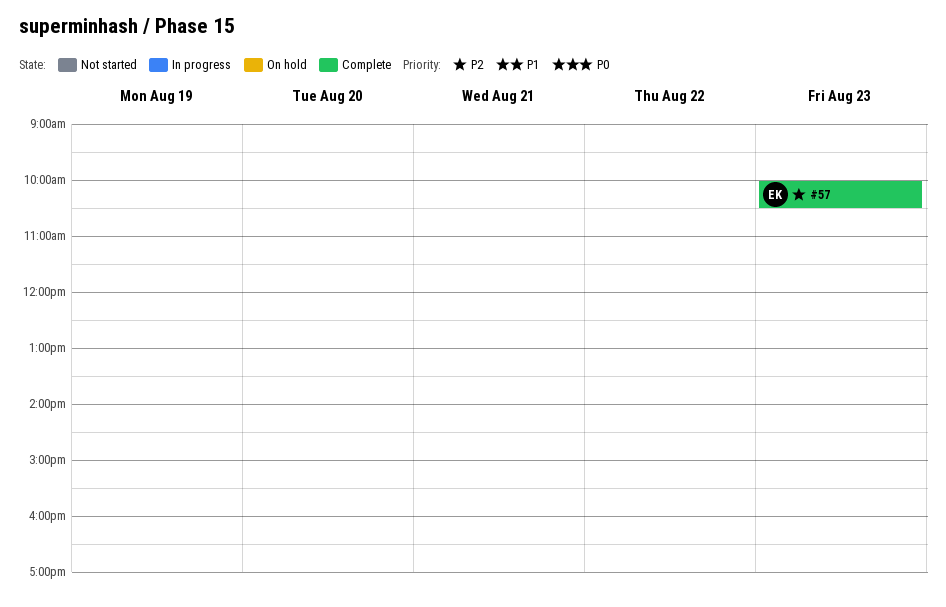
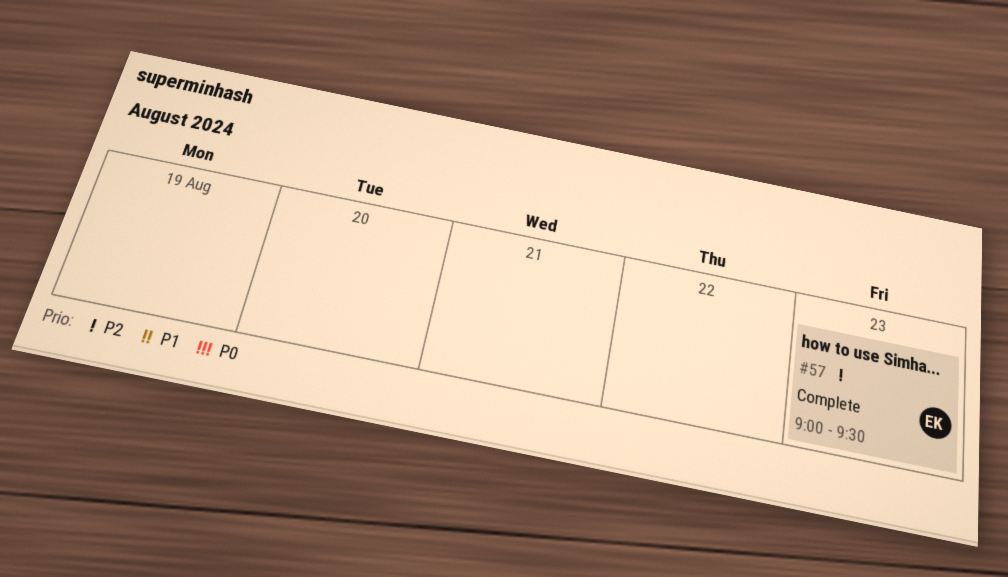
#57, begins: 10:00 -> 09:00
#57, ends: 10:30 -> 09:30

